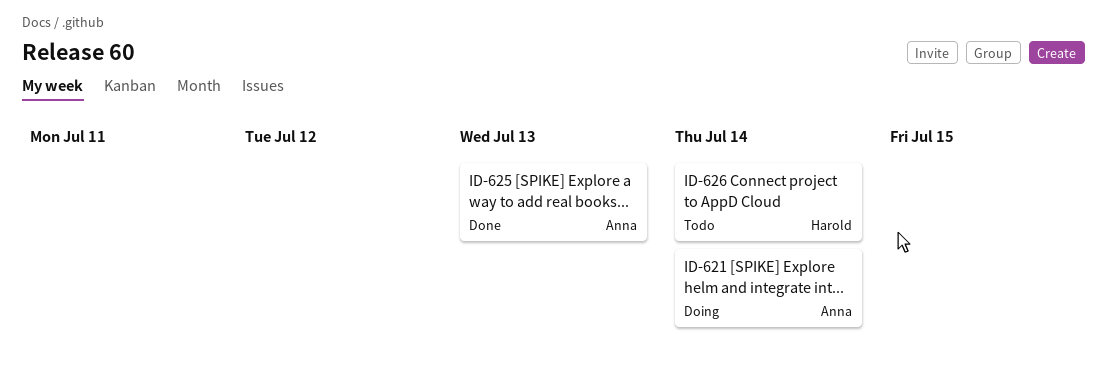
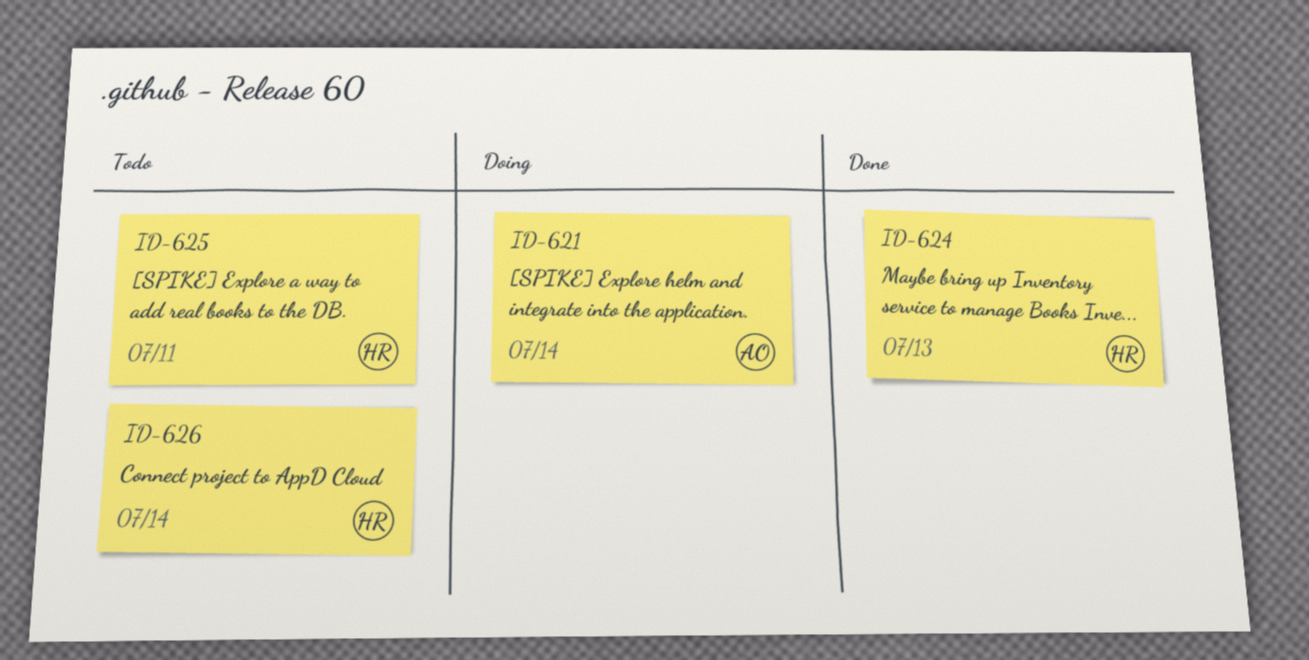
ID-624: none -> present
ID-625, status: Done -> Todo
ID-625, owner: Anna -> Harold
ID-625, due: Jul 13 -> Jul 11

